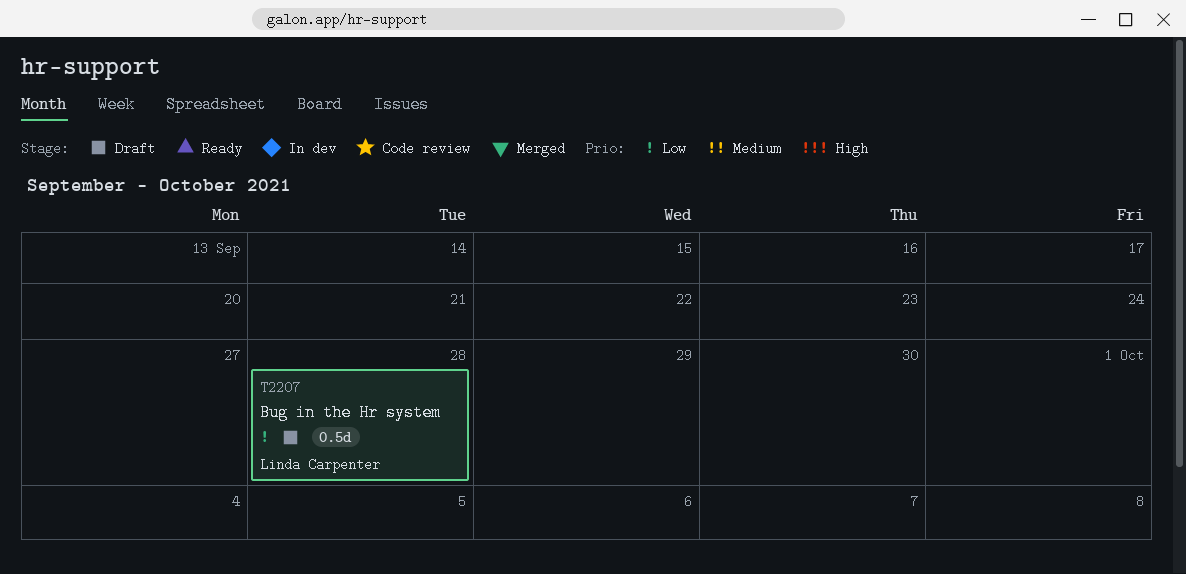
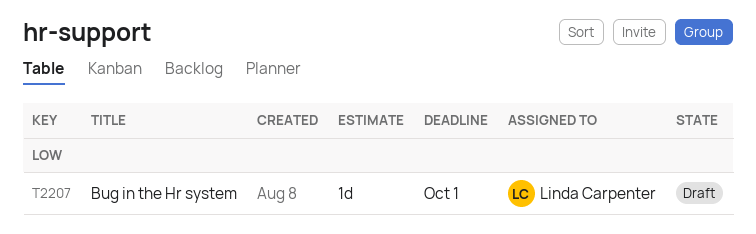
T2207, estimate: 0.5d -> 1d
T2207, due: Sep 28 -> Oct 1

